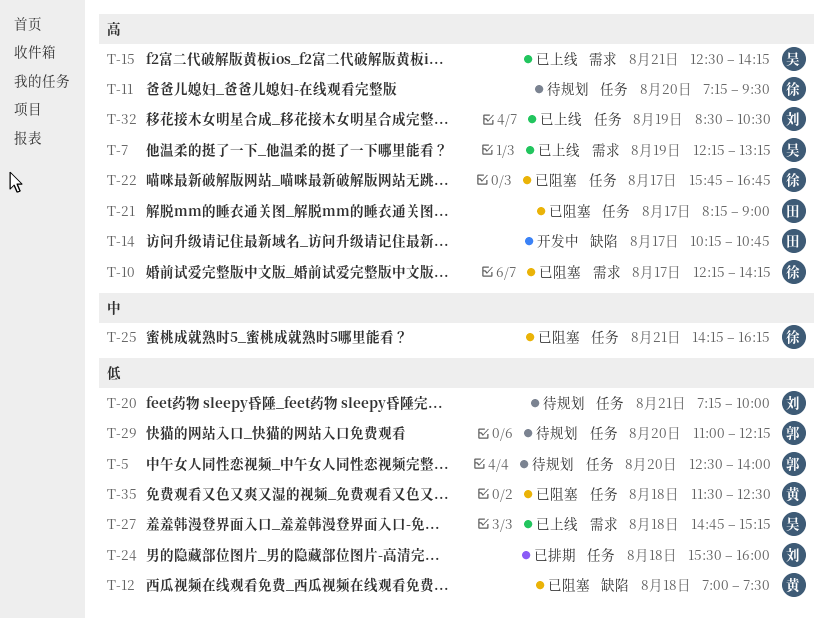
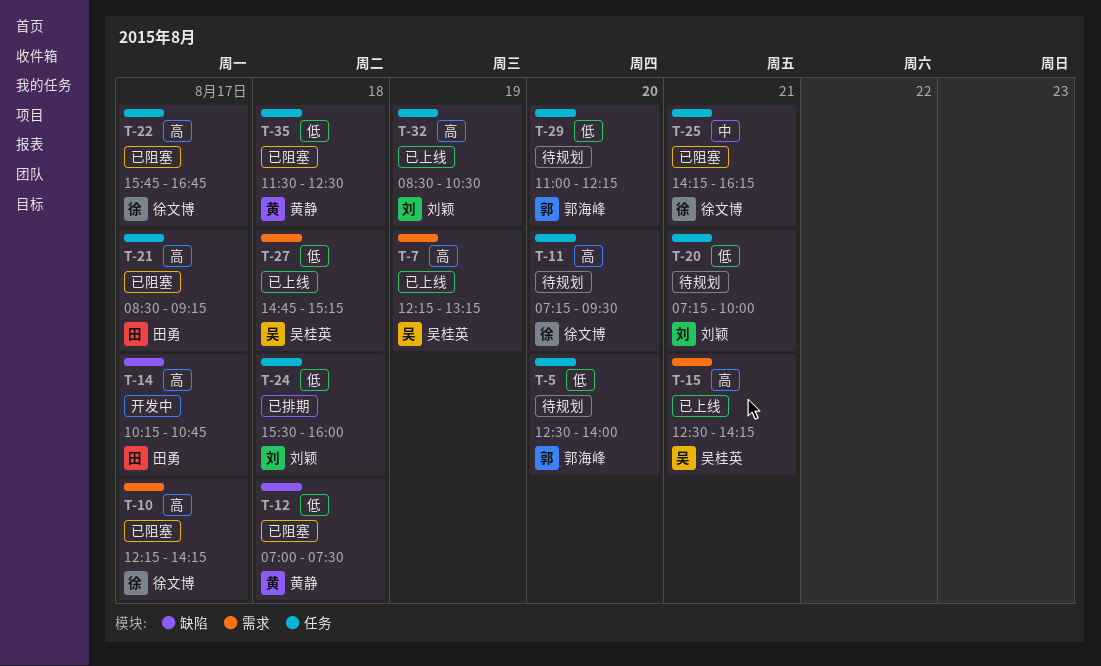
T-21, begins: 08:15 -> 08:30
T-21, ends: 09:00 -> 09:15

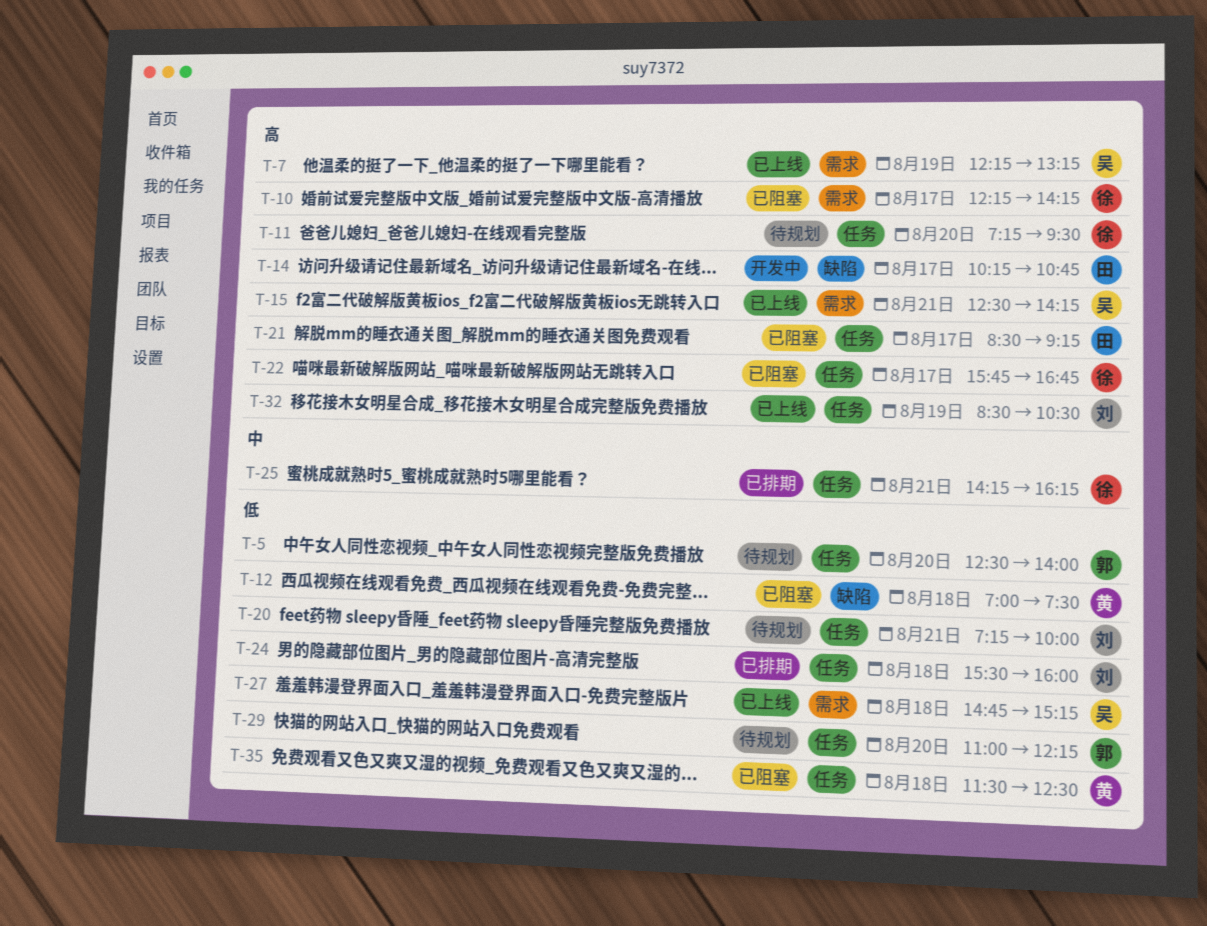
T-25, status: 已阻塞 -> 已排期

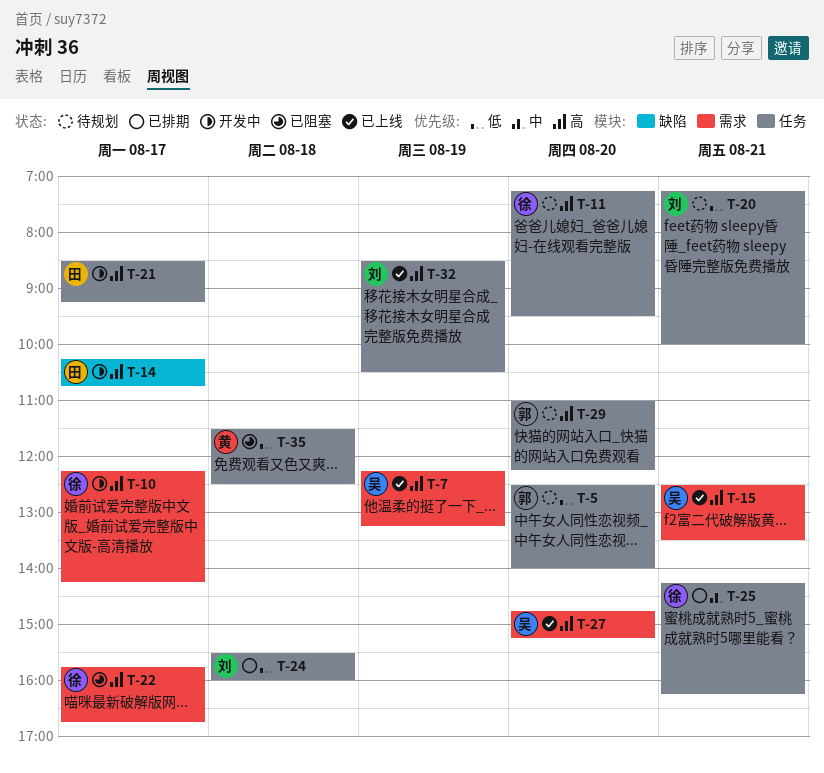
T-10, status: 已阻塞 -> 开发中
T-12: present -> none
T-15, ends: 14:15 -> 13:30
T-21, status: 已阻塞 -> 开发中
T-22, label: 任务 -> 需求
T-27, priority: 低 -> 高
T-27, day: Aug 18 -> Aug 20
T-29, priority: 低 -> 高

